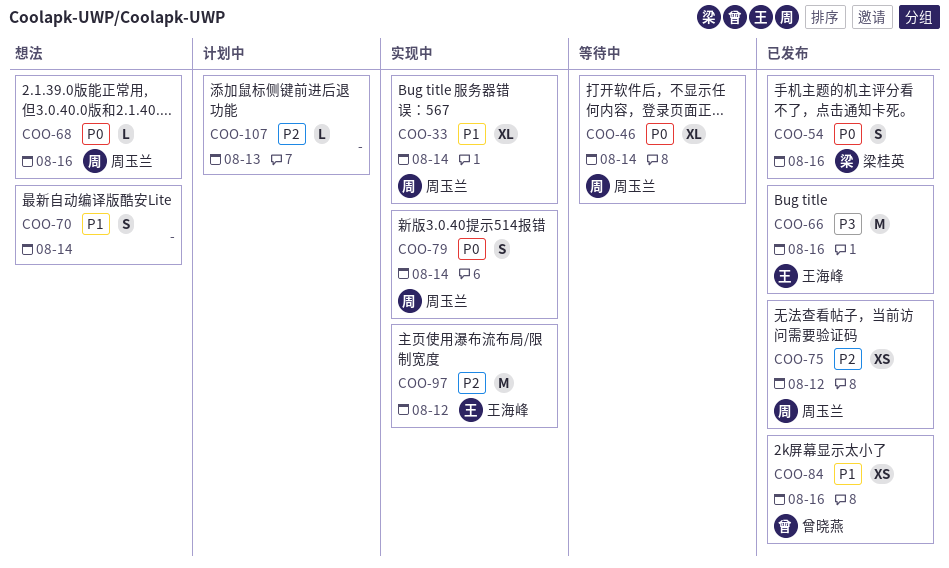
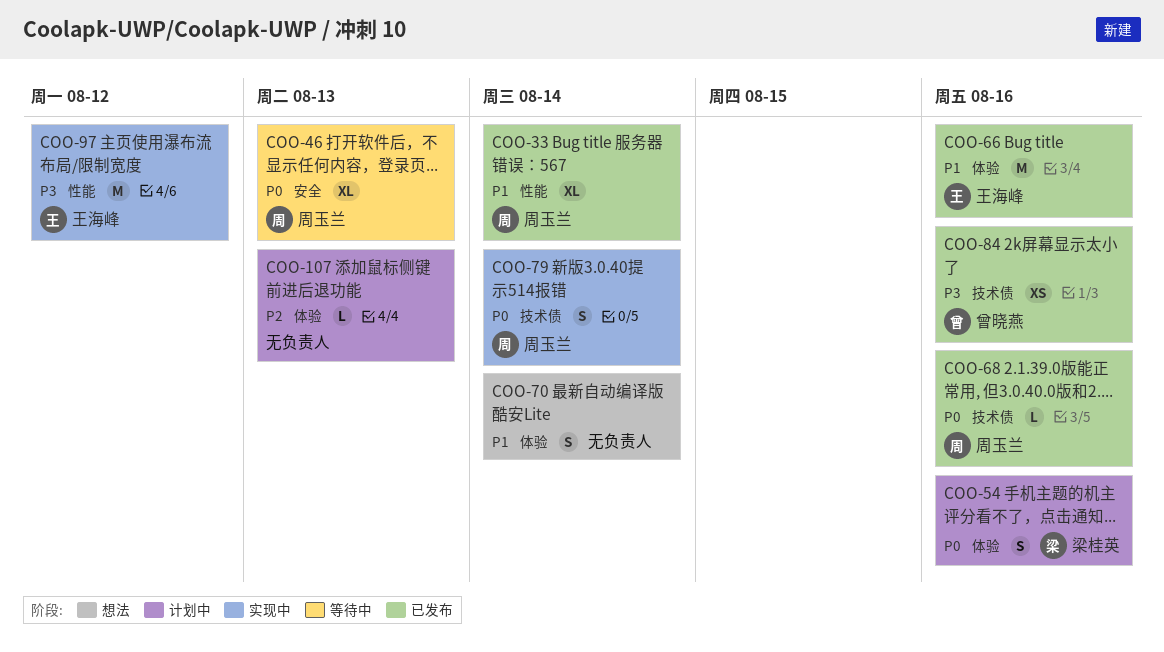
COO-33, status: 实现中 -> 已发布
COO-46, due: Aug 14 -> Aug 13
COO-54, status: 已发布 -> 计划中
COO-66, priority: P3 -> P1
COO-68, status: 想法 -> 已发布
COO-75: present -> none
COO-84, priority: P1 -> P3
COO-97, priority: P2 -> P3

